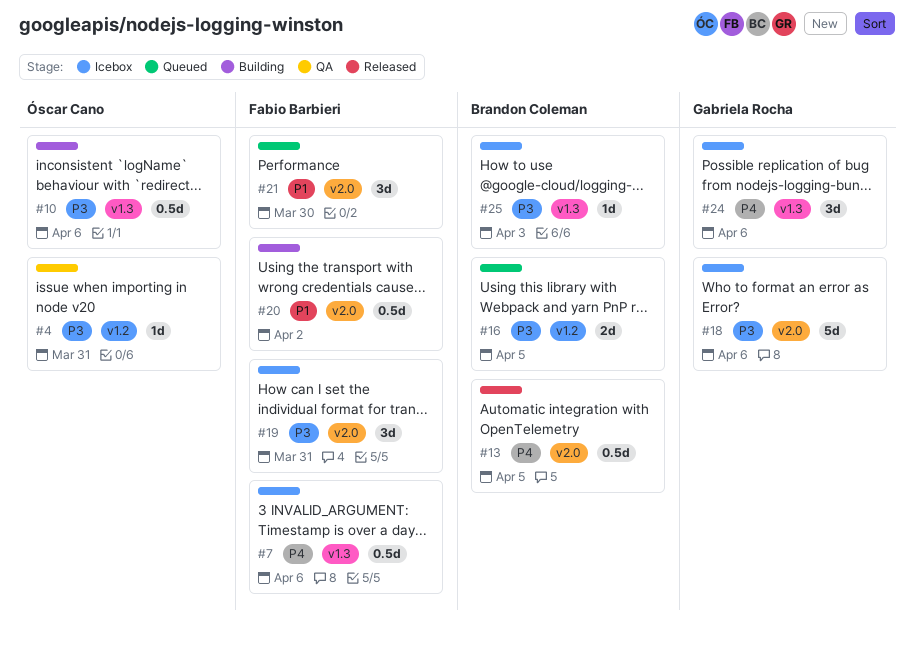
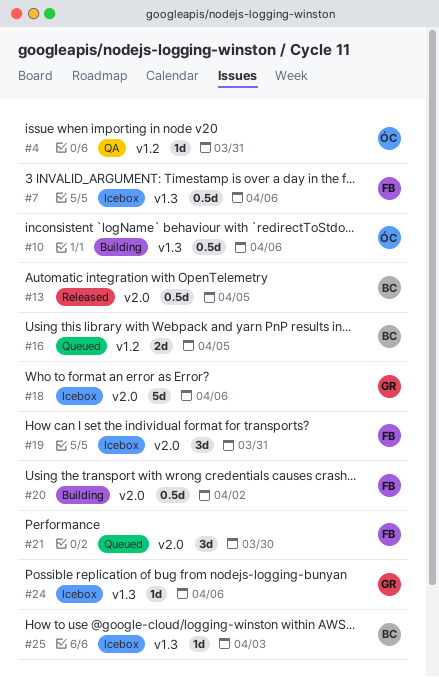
#24, estimate: 3d -> 1d

